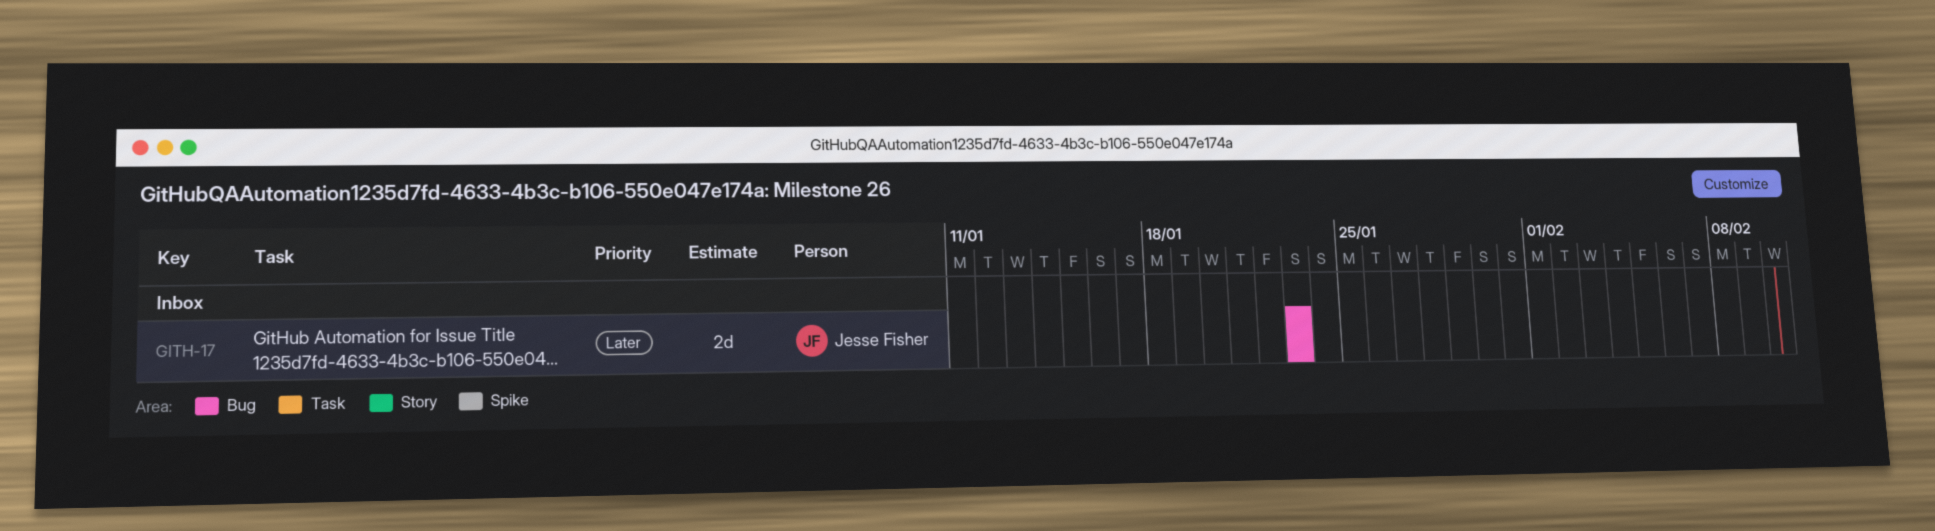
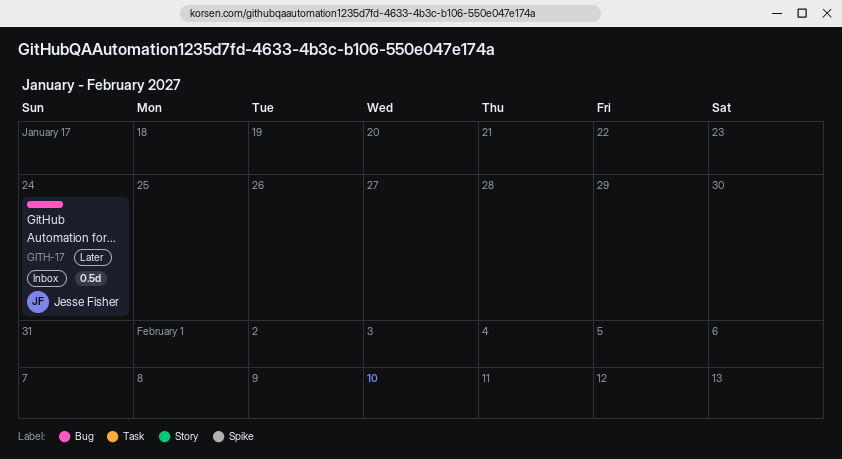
GITH-17, estimate: 2d -> 0.5d
GITH-17, due: Jan 23 -> Jan 24

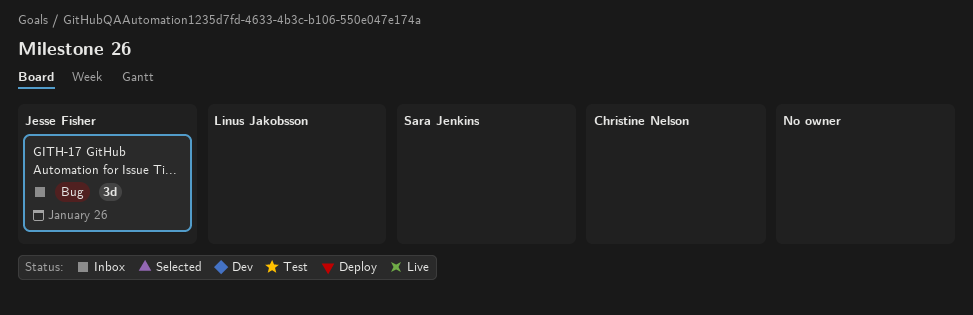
GITH-17, estimate: 0.5d -> 3d
GITH-17, due: Jan 24 -> Jan 26

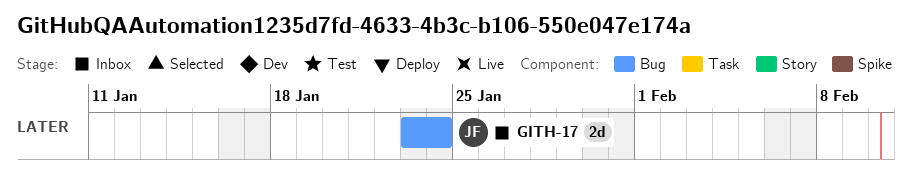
GITH-17, estimate: 3d -> 2d
GITH-17, due: Jan 26 -> Jan 24

